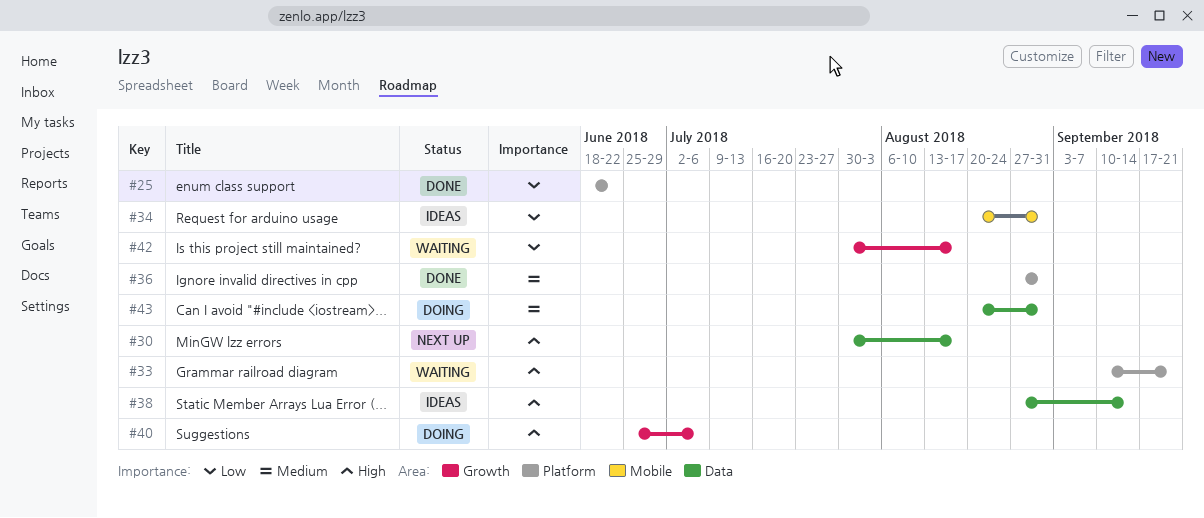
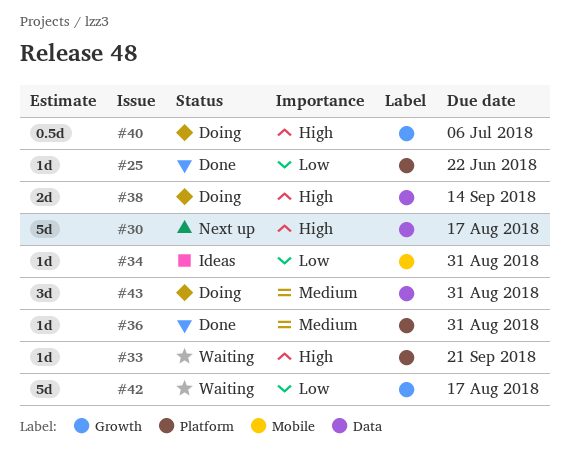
#38, status: Ideas -> Doing

